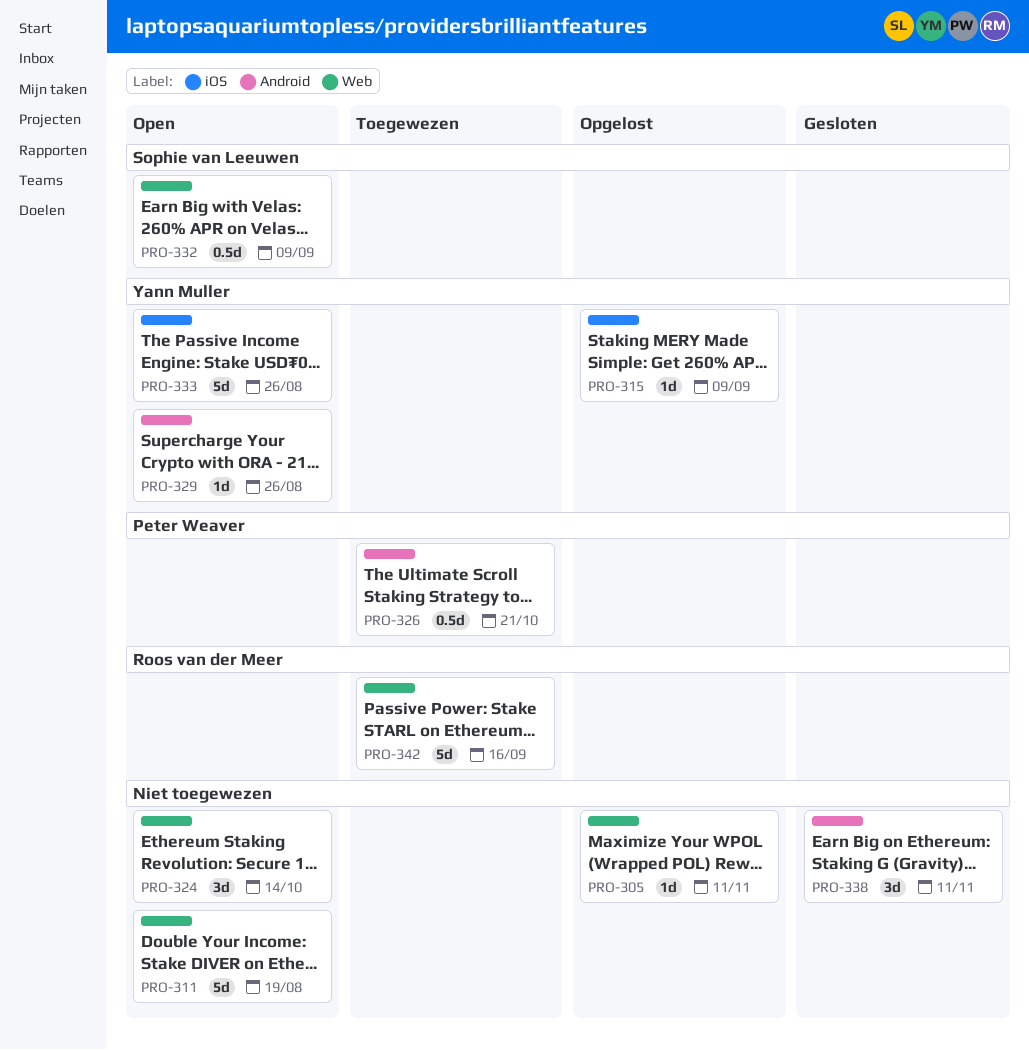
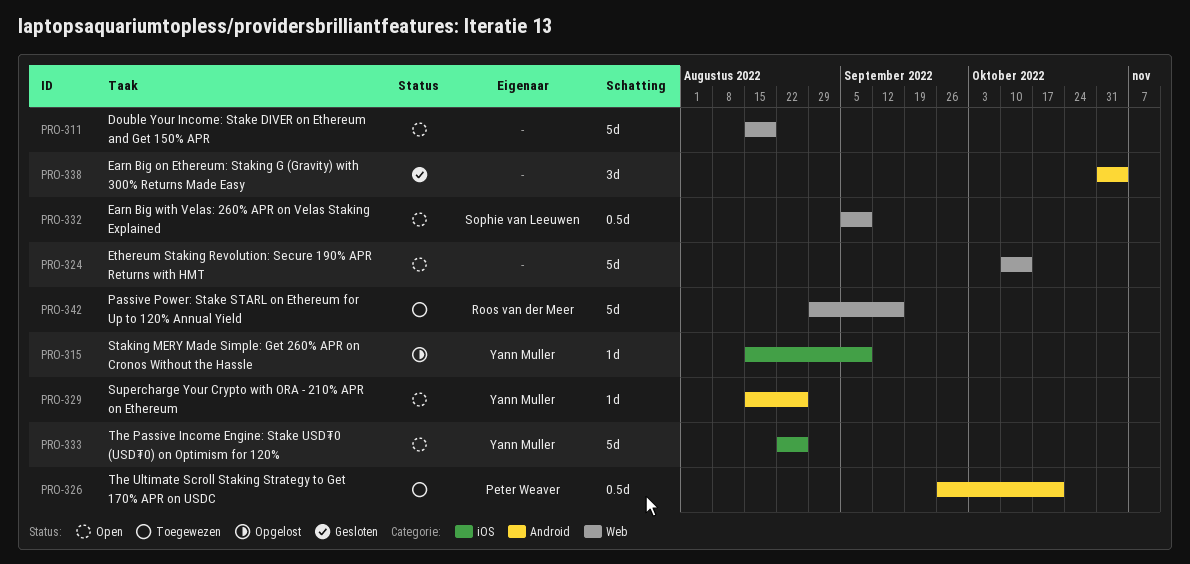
PRO-305: present -> none
PRO-324, estimate: 3d -> 5d
PRO-338, due: Nov 11 -> Nov 4

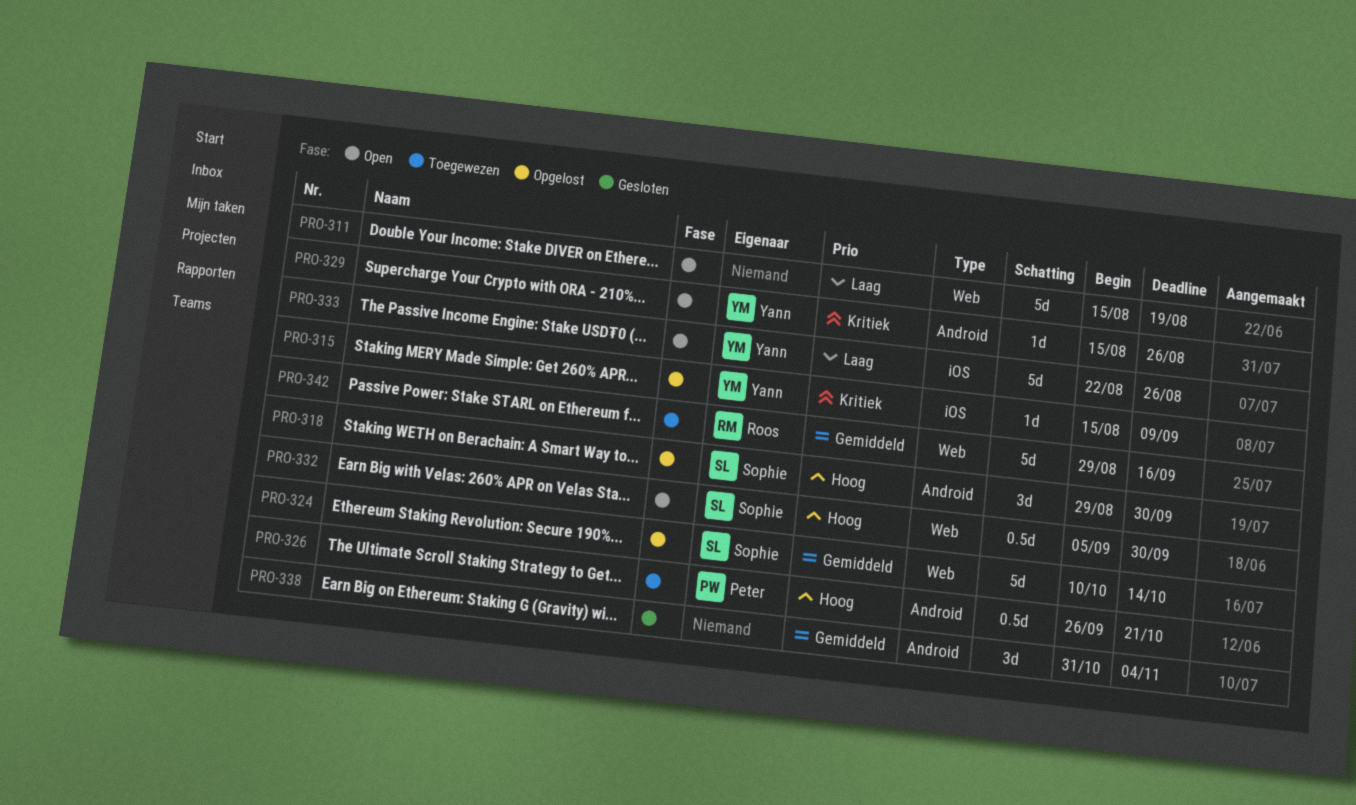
PRO-318: none -> present
PRO-324, status: Open -> Opgelost
PRO-324, owner: none -> Sophie van Leeuwen
PRO-332, due: Sep 9 -> Sep 30

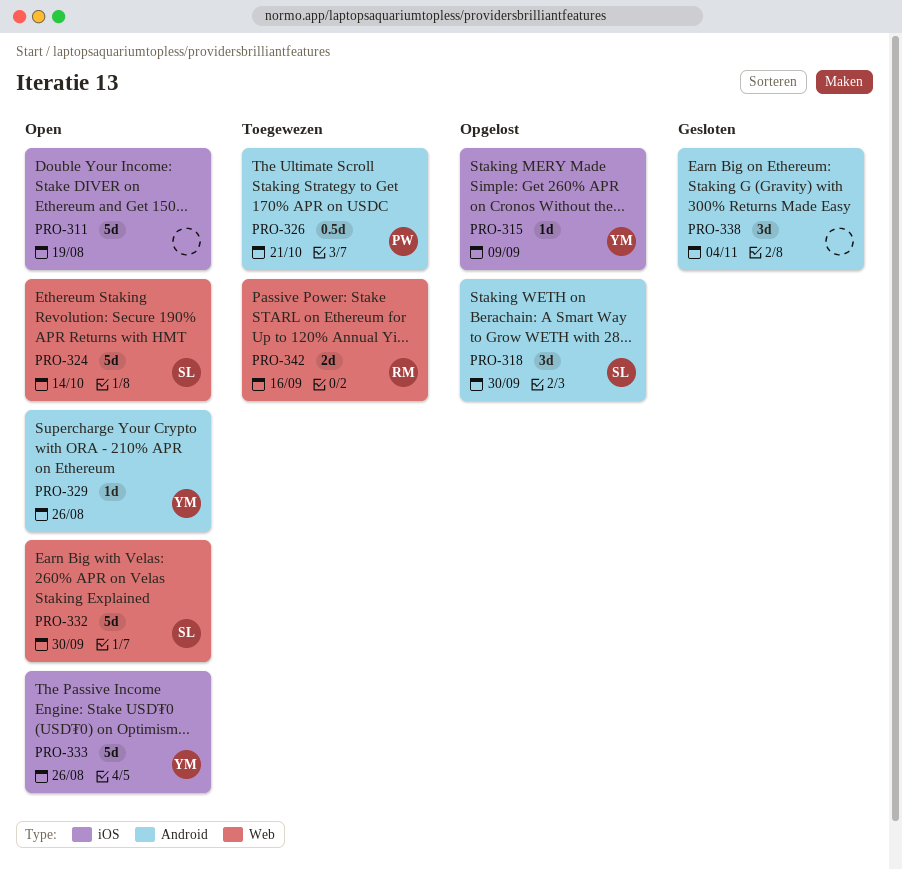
PRO-311, label: Web -> iOS
PRO-324, status: Opgelost -> Open
PRO-332, estimate: 0.5d -> 5d
PRO-342, estimate: 5d -> 2d

